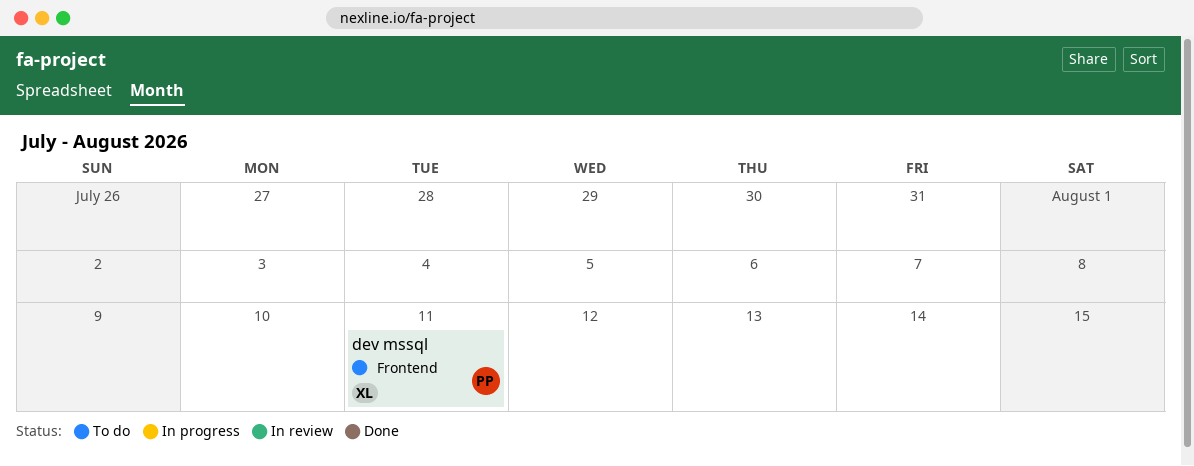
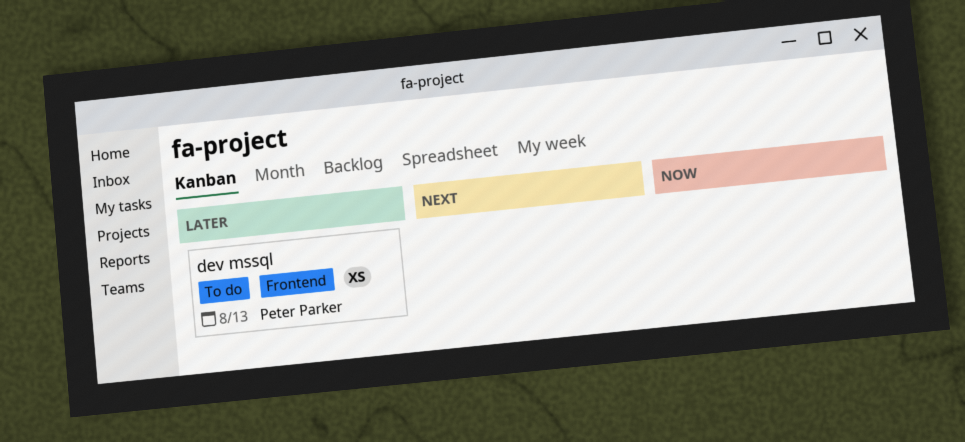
dev mssql, estimate: XL -> XS
dev mssql, due: Aug 11 -> Aug 13

